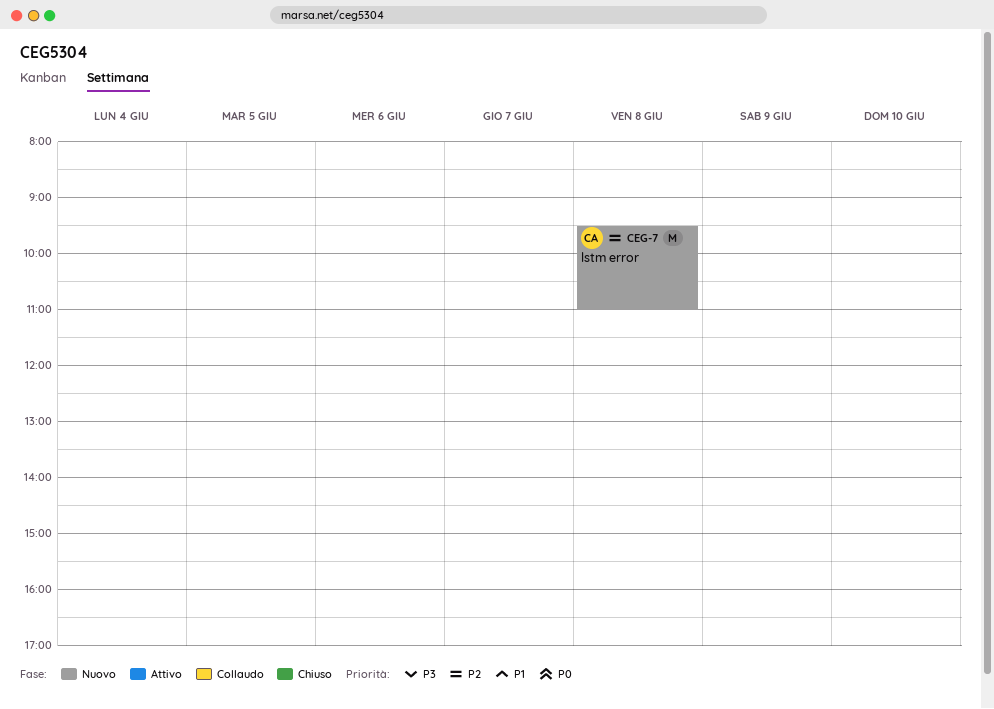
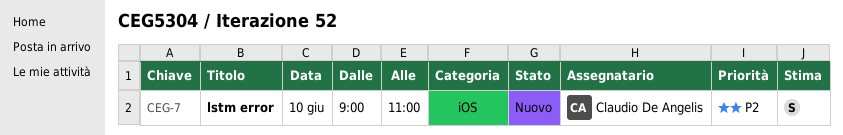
CEG-7, estimate: M -> S
CEG-7, day: Jun 8 -> Jun 10
CEG-7, begins: 09:30 -> 09:00

